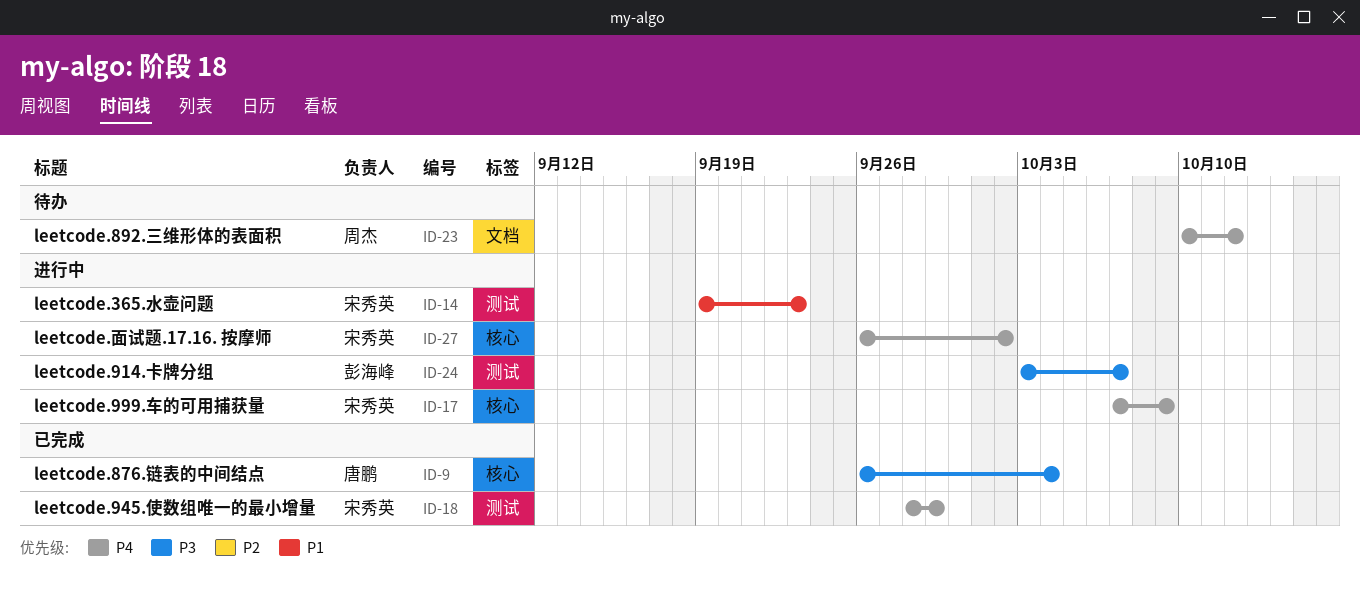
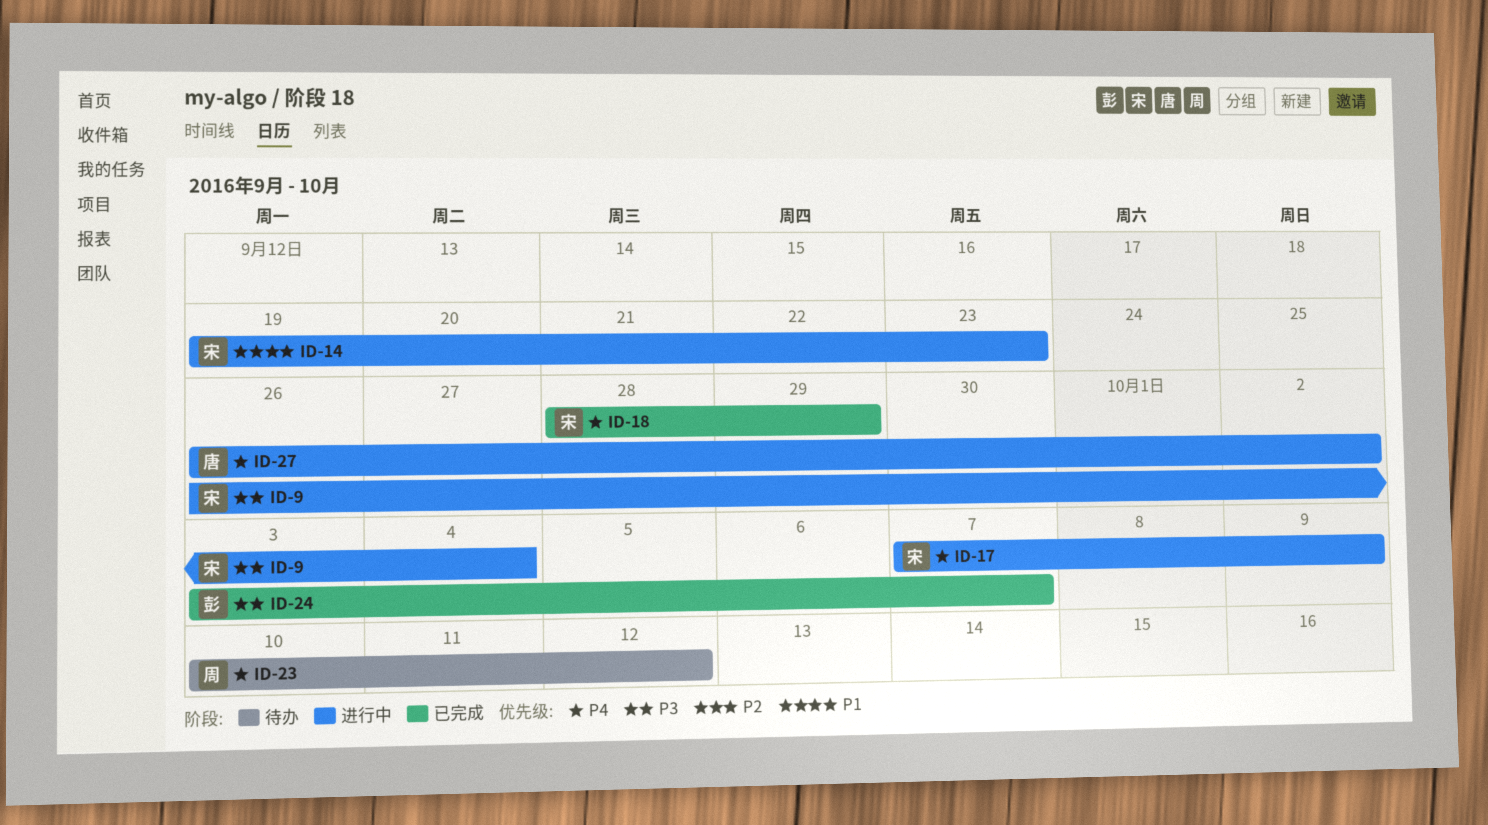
ID-9, status: 已完成 -> 进行中
ID-9, owner: 唐鹏 -> 宋秀英
ID-24, status: 进行中 -> 已完成
ID-27, owner: 宋秀英 -> 唐鹏

